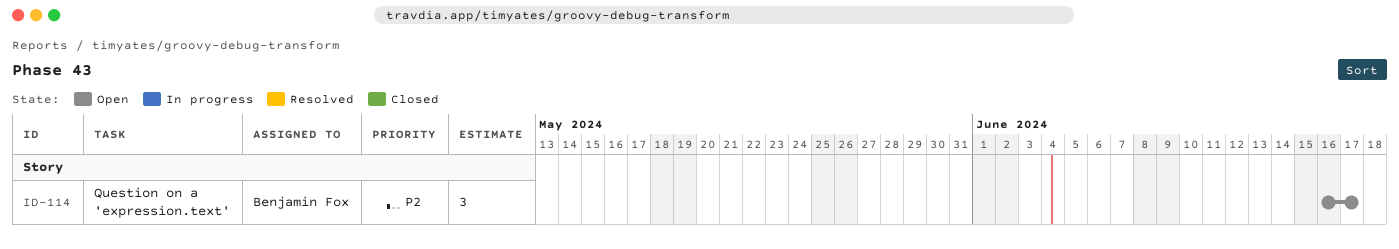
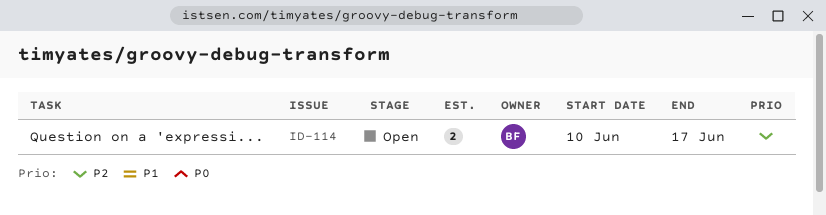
ID-114, estimate: 3 -> 2
ID-114, start: Jun 16 -> Jun 10

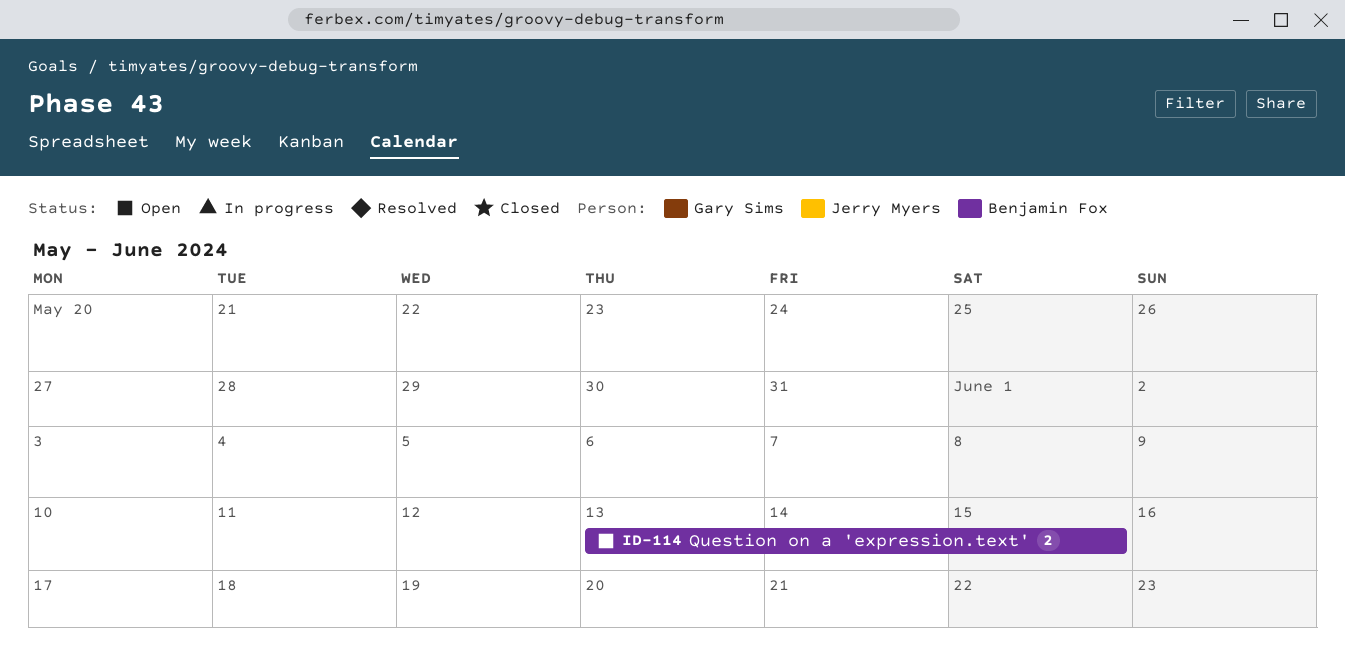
ID-114, start: Jun 10 -> Jun 13
ID-114, due: Jun 17 -> Jun 15

